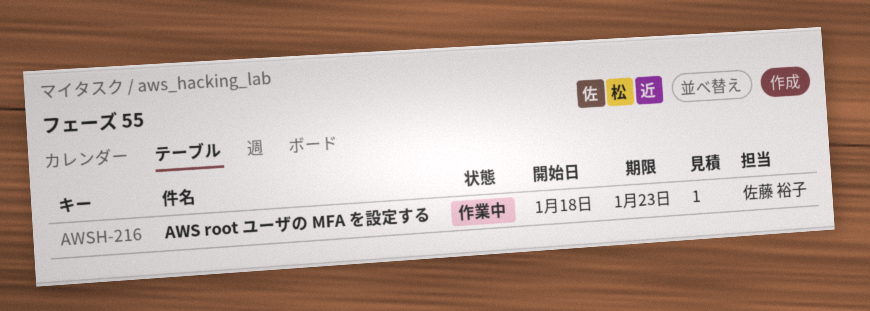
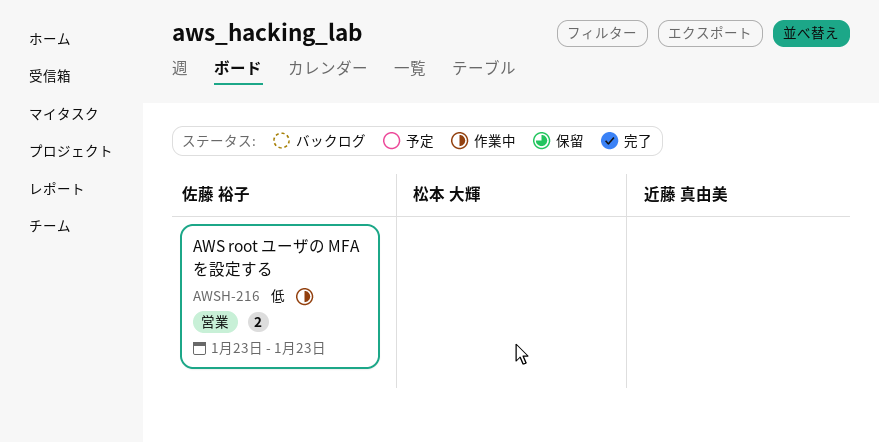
AWSH-216, estimate: 1 -> 2
AWSH-216, start: Jan 18 -> Jan 23

